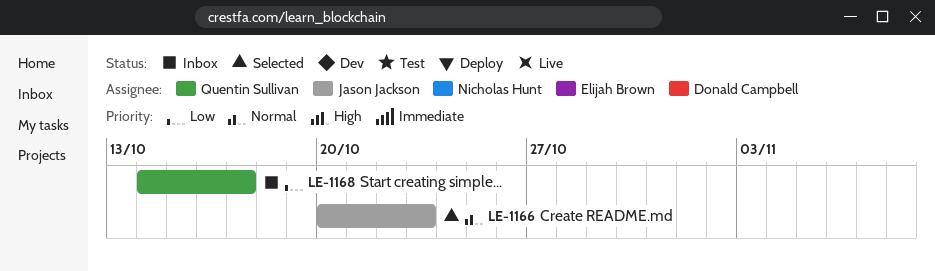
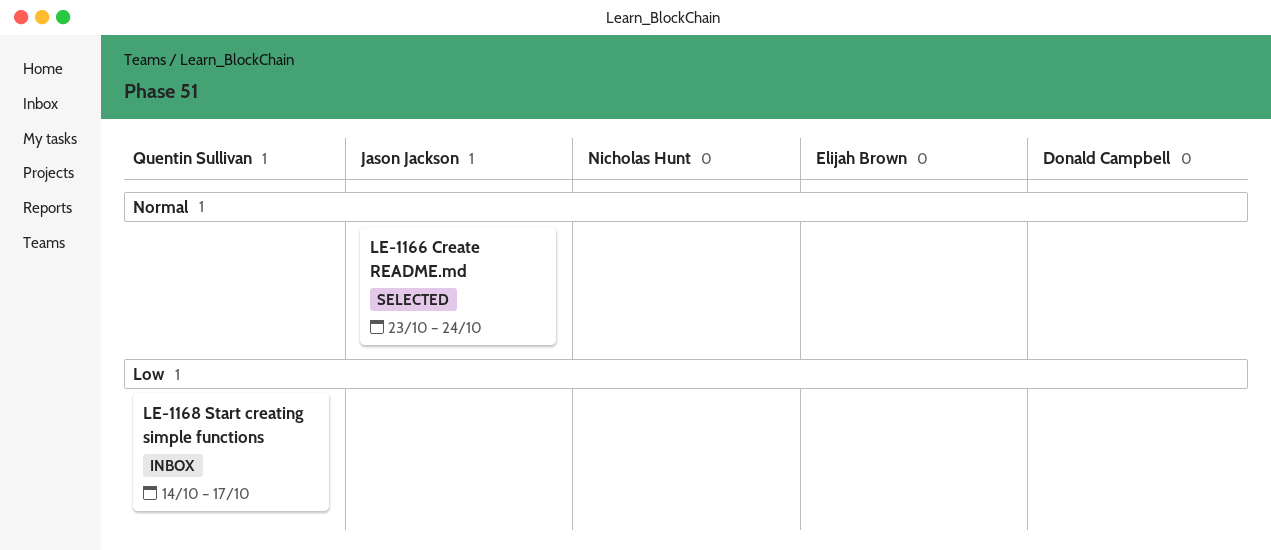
LE-1166, start: Oct 20 -> Oct 23
LE-1166, due: Oct 23 -> Oct 24

